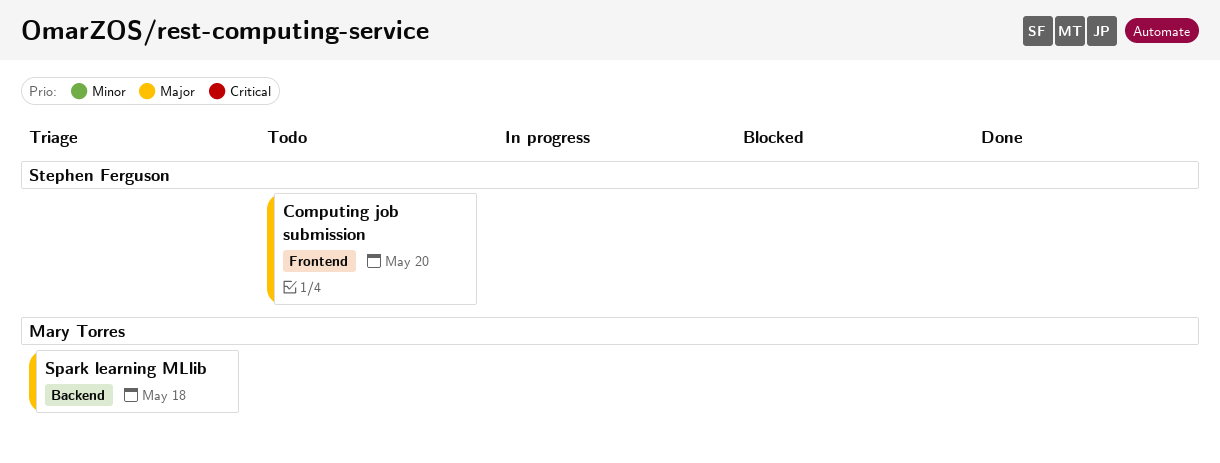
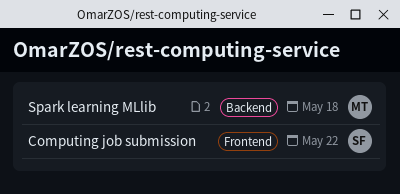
Computing job submission, due: May 20 -> May 22

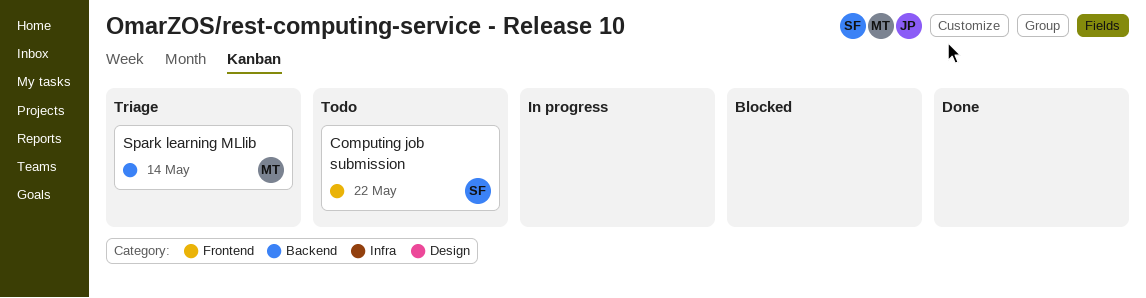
Spark learning MLlib, due: May 18 -> May 14

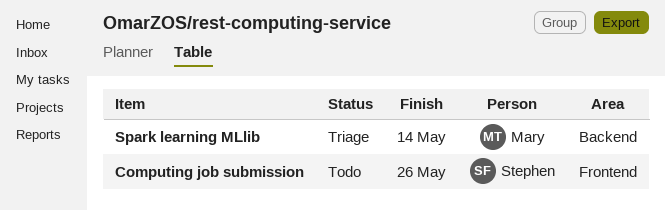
Computing job submission, due: May 22 -> May 26

